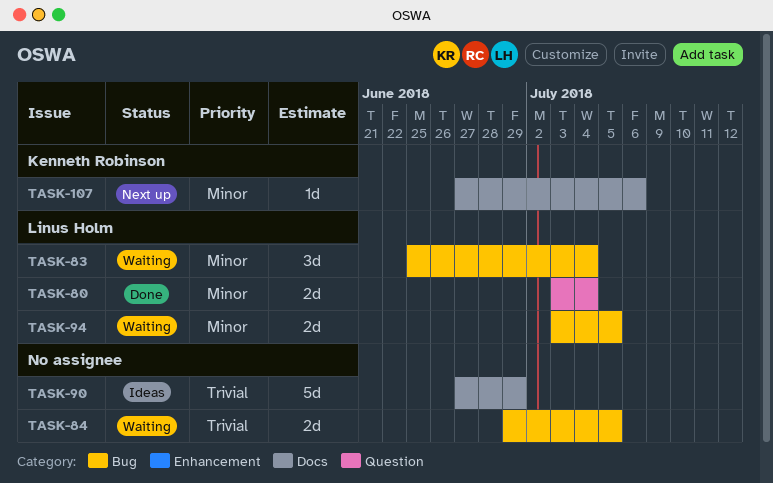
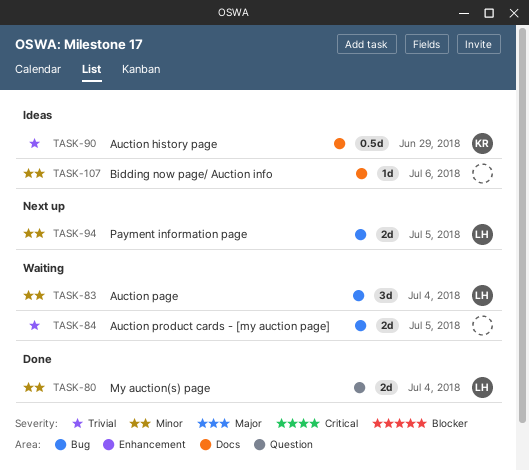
TASK-90, owner: none -> Kenneth Robinson
TASK-90, estimate: 5d -> 0.5d
TASK-94, status: Waiting -> Next up
TASK-107, status: Next up -> Ideas
TASK-107, owner: Kenneth Robinson -> none

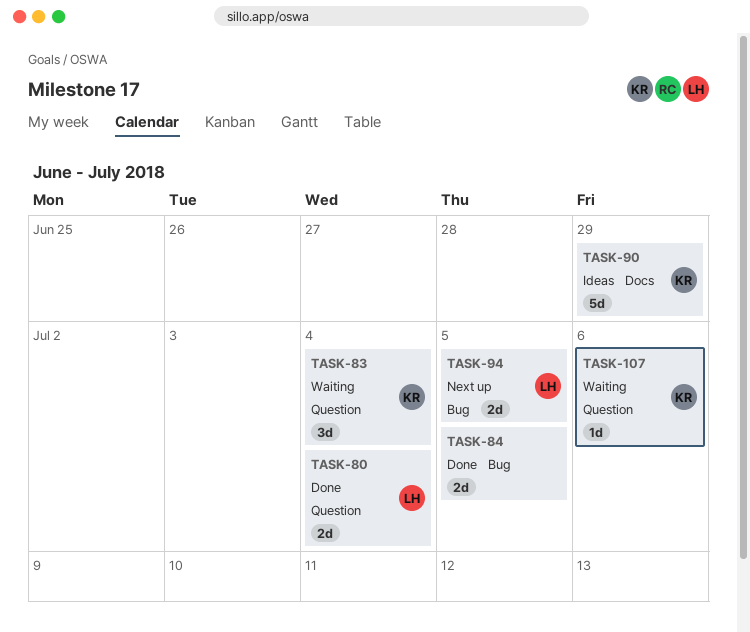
TASK-83, owner: LH -> KR
TASK-83, label: Bug -> Question
TASK-84, status: Waiting -> Done
TASK-90, estimate: 0.5d -> 5d
TASK-107, status: Ideas -> Waiting
TASK-107, owner: none -> KR
TASK-107, label: Docs -> Question

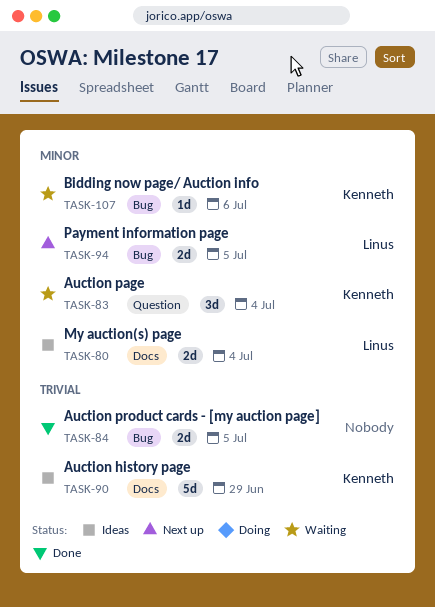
TASK-80, status: Done -> Ideas
TASK-80, label: Question -> Docs
TASK-107, label: Question -> Bug

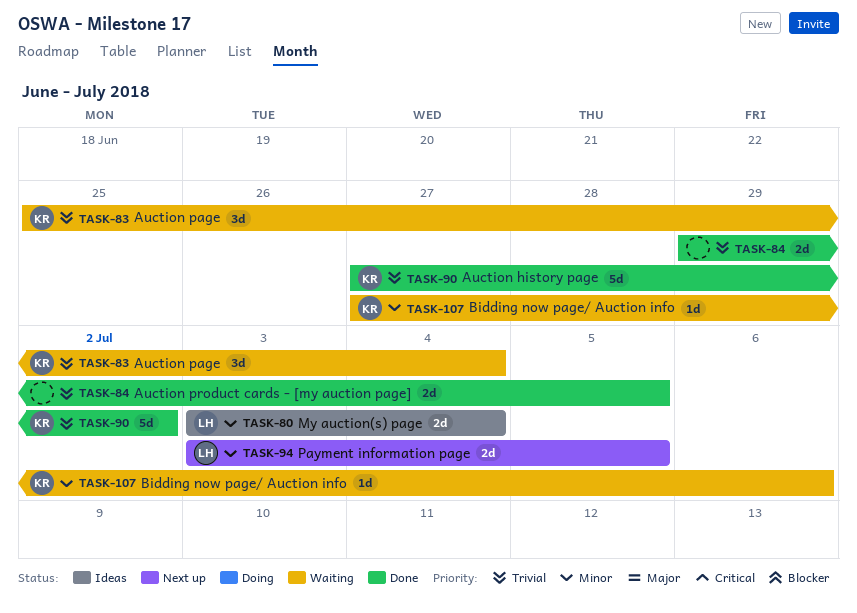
TASK-83, priority: Minor -> Trivial
TASK-90, status: Ideas -> Done
TASK-90, due: Jun 29 -> Jul 2

